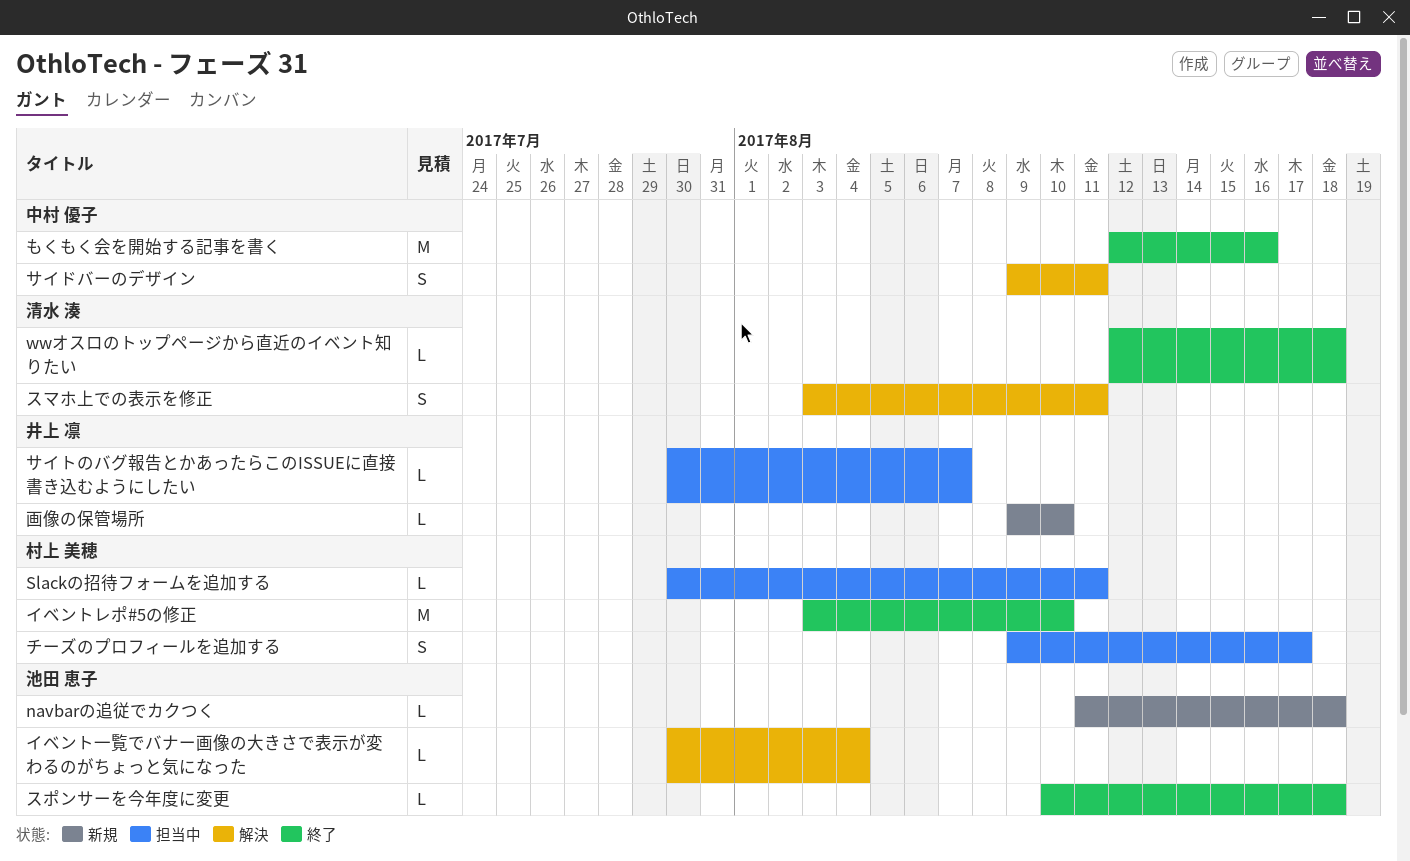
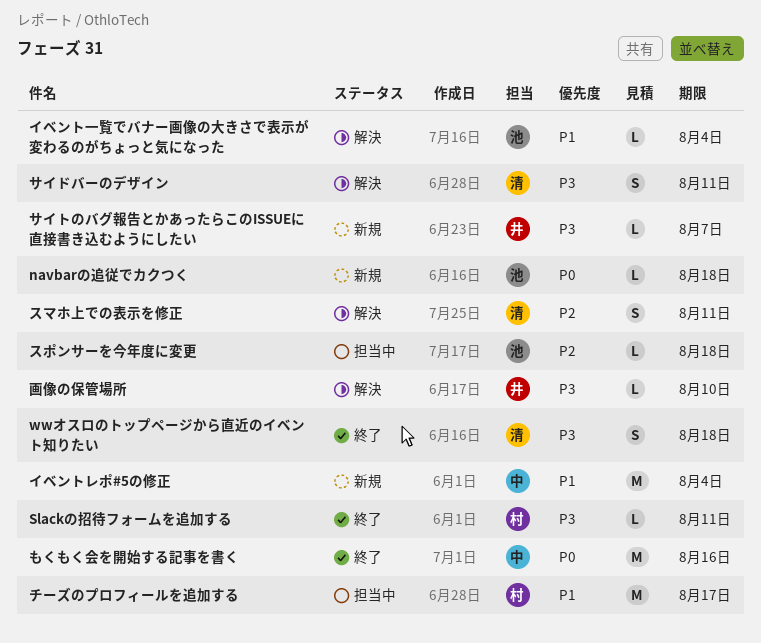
Slackの招待フォームを追加する, status: 担当中 -> 終了
wwオスロのトップページから直近のイベント知りたい, estimate: L -> S
イベントレポ#5の修正, status: 終了 -> 新規
イベントレポ#5の修正, owner: 村上 美穂 -> 中村 優子
イベントレポ#5の修正, due: Aug 10 -> Aug 4
サイトのバグ報告とかあったらこのISSUEに直接書き込むようにしたい, status: 担当中 -> 新規
サイドバーのデザイン, owner: 中村 優子 -> 清水 湊
スポンサーを今年度に変更, status: 終了 -> 担当中
チーズのプロフィールを追加する, estimate: S -> M
画像の保管場所, status: 新規 -> 解決

